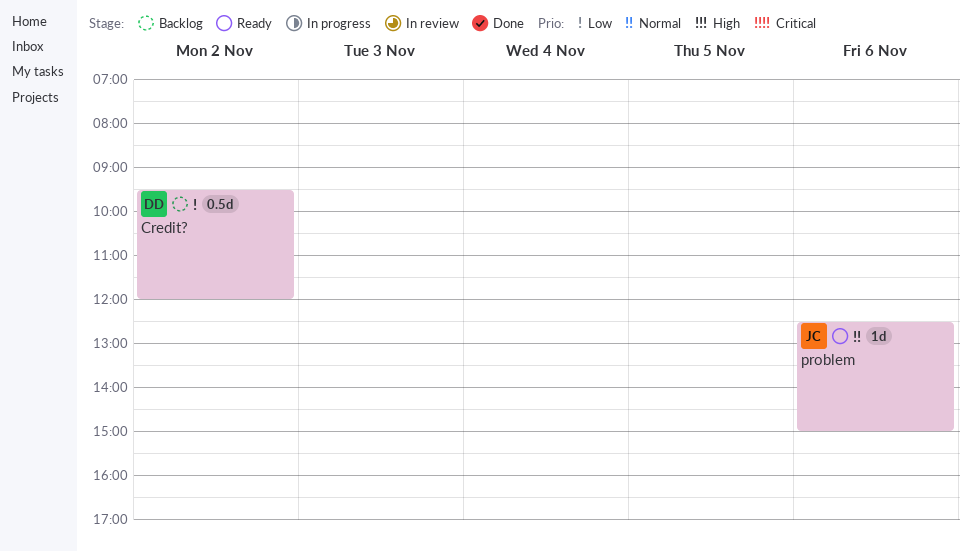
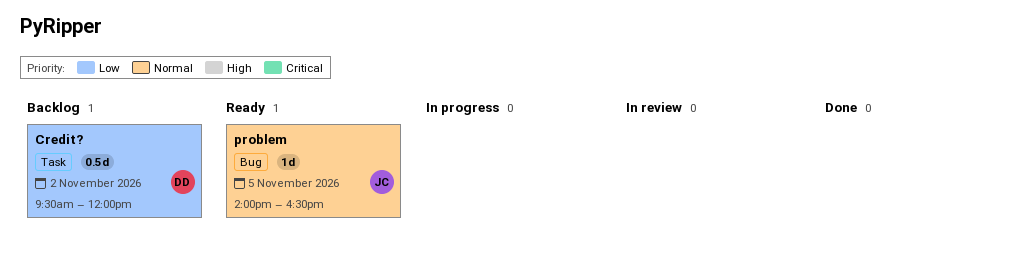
problem, day: Nov 6 -> Nov 5
problem, begins: 12:30 -> 14:00
problem, ends: 15:00 -> 16:30

